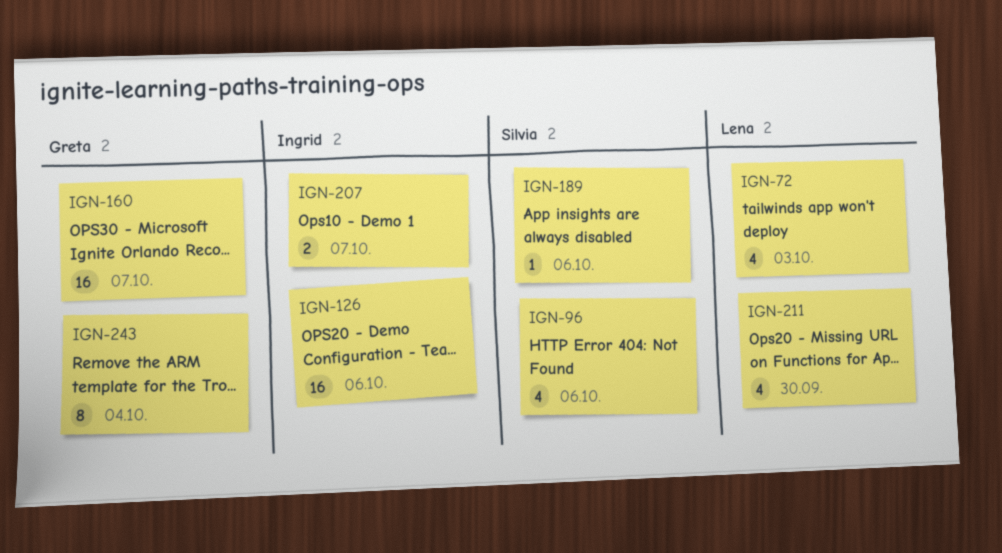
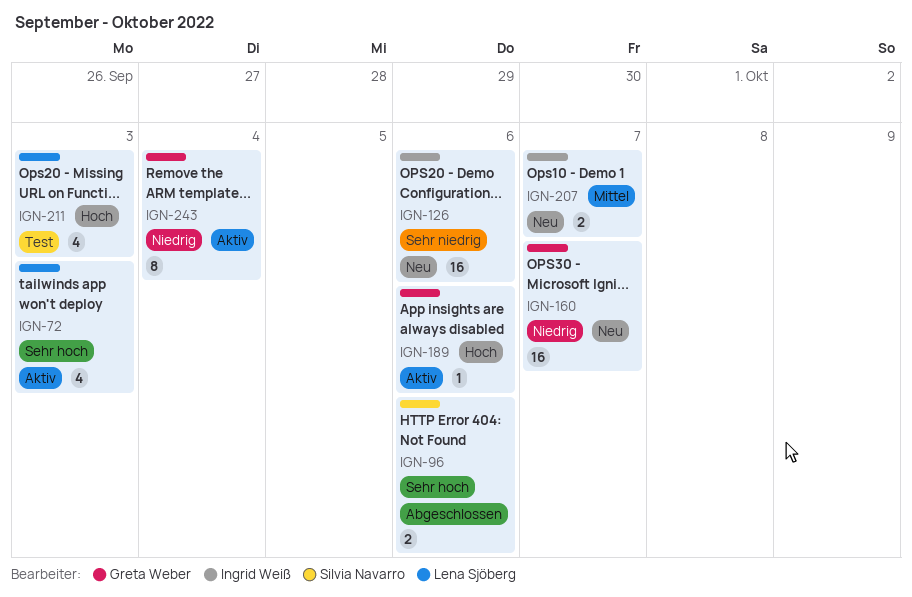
IGN-96, estimate: 4 -> 2
IGN-189, owner: Silvia Navarro -> Greta Weber
IGN-211, due: Sep 30 -> Oct 3

